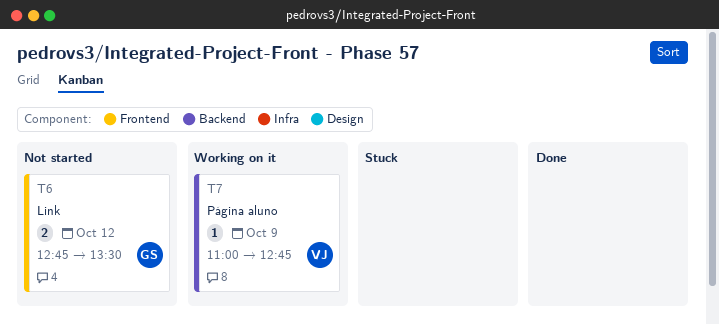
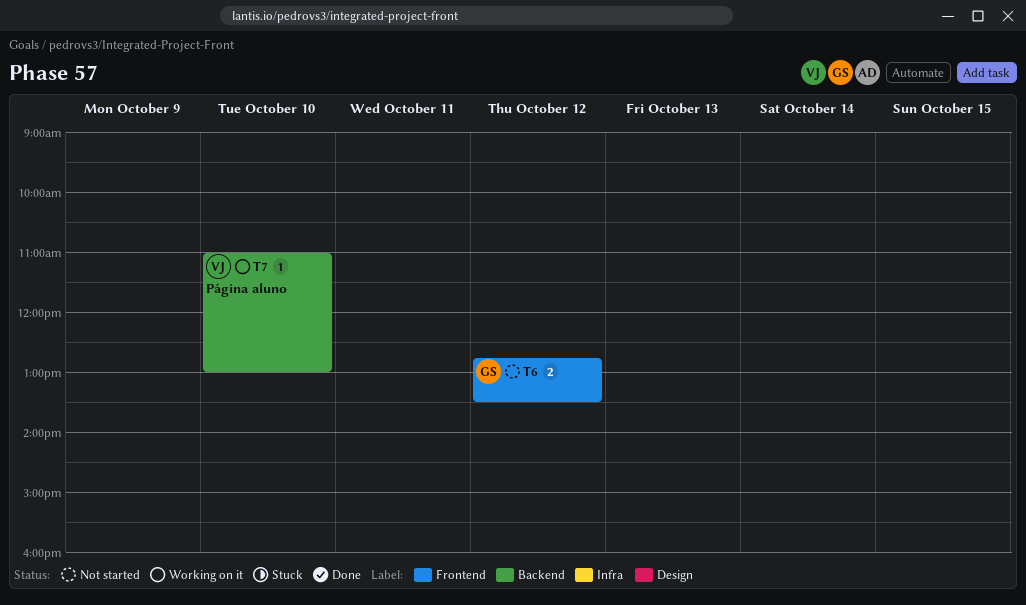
T7, day: Oct 9 -> Oct 10
T7, ends: 12:45 -> 13:00

